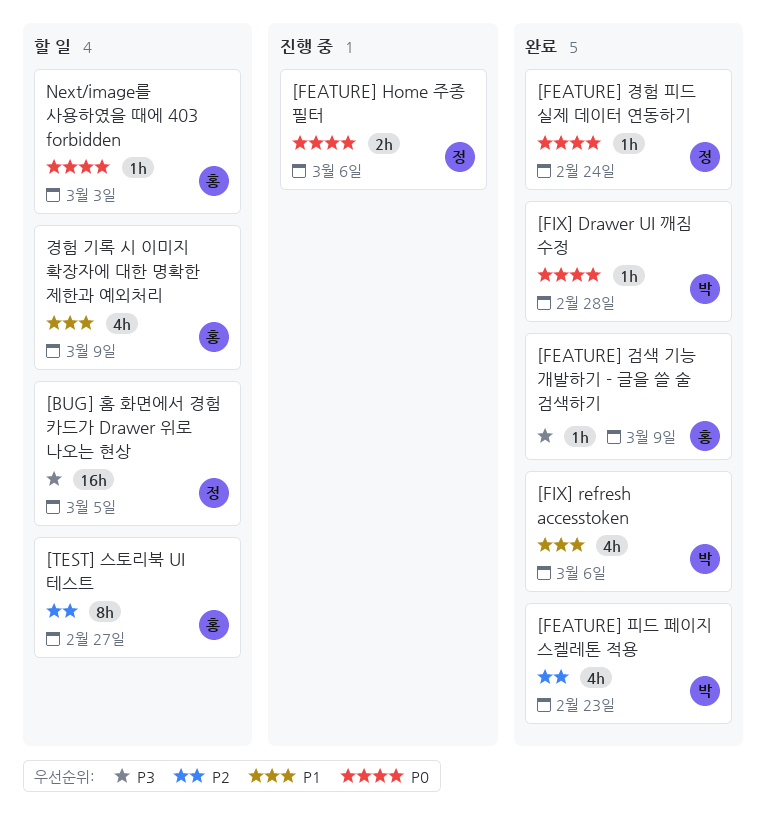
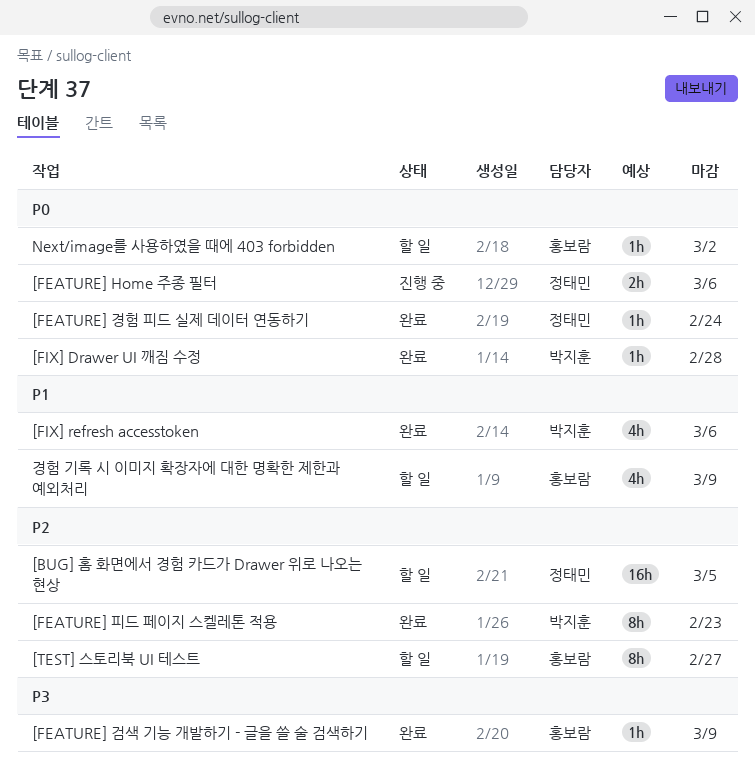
[BUG] 홈 화면에서 경험 카드가 Drawer 위로 나오는 현상, priority: P3 -> P2
[FEATURE] 피드 페이지 스켈레톤 적용, estimate: 4h -> 8h
Next/image를 사용하였을 때에 403 forbidden, due: Mar 3 -> Mar 2

